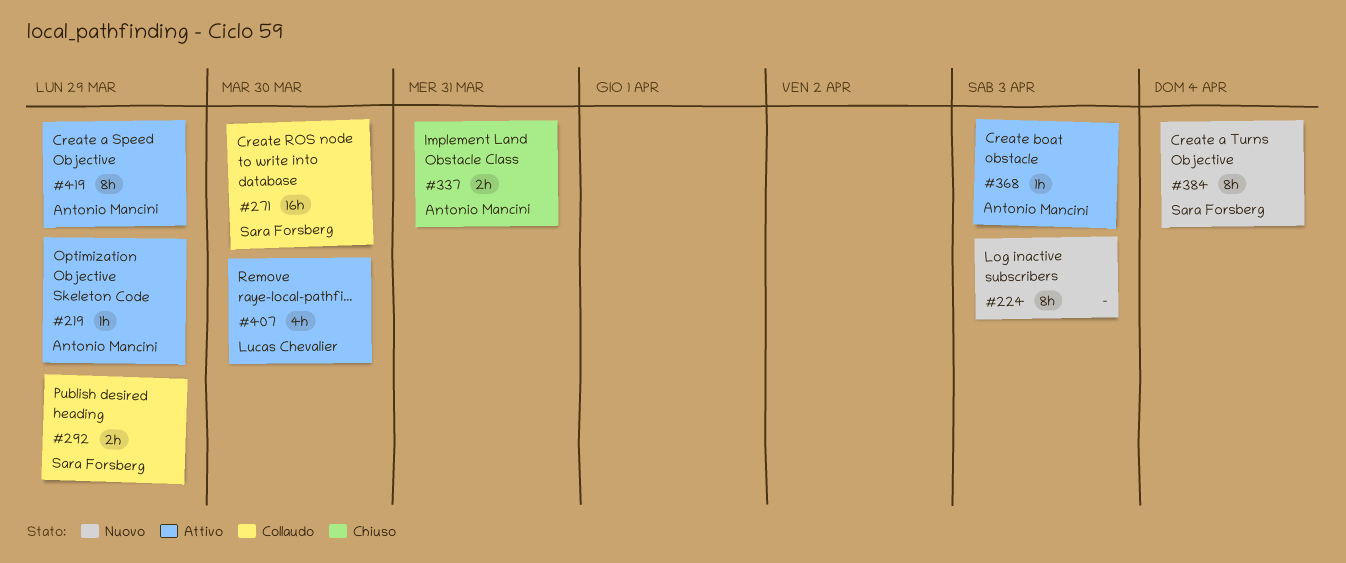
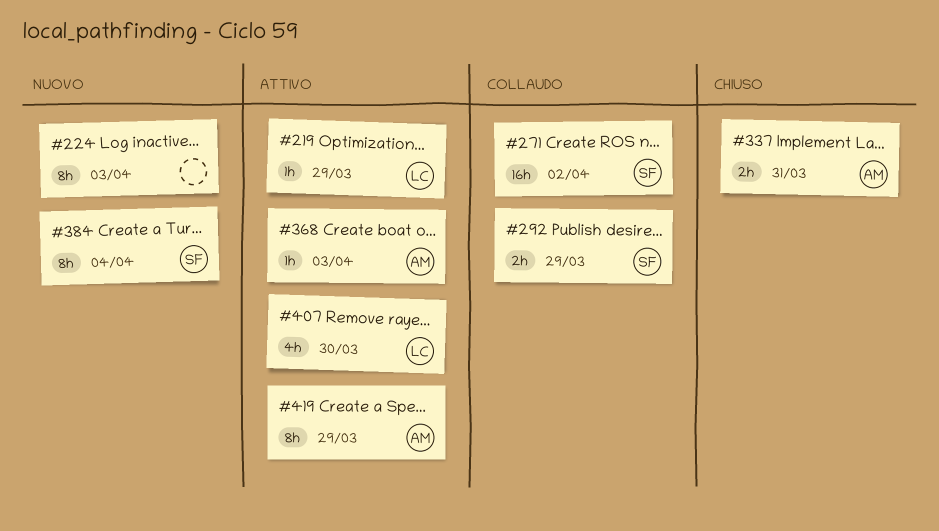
#219, owner: Antonio Mancini -> Lucas Chevalier
#271, due: Mar 30 -> Apr 2

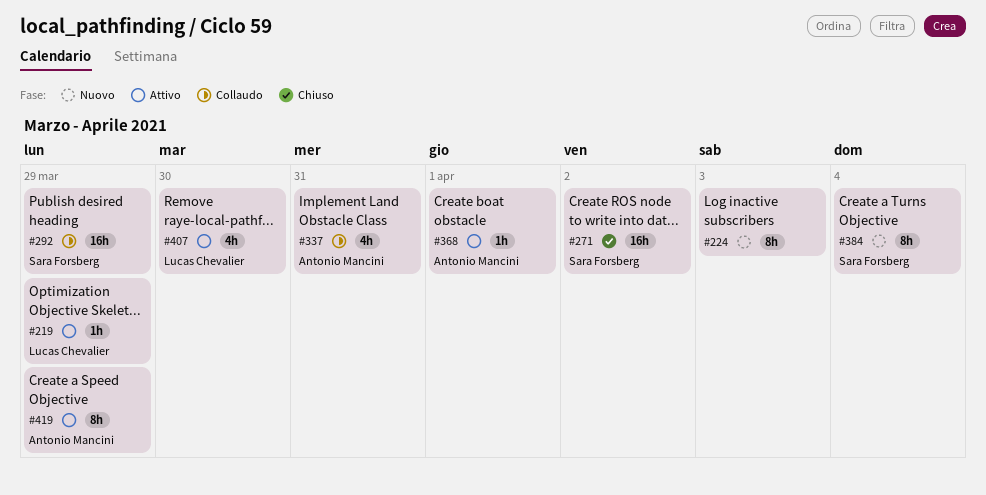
#271, status: Collaudo -> Chiuso
#292, estimate: 2h -> 16h
#337, status: Chiuso -> Collaudo
#337, estimate: 2h -> 4h
#368, due: Apr 3 -> Apr 1

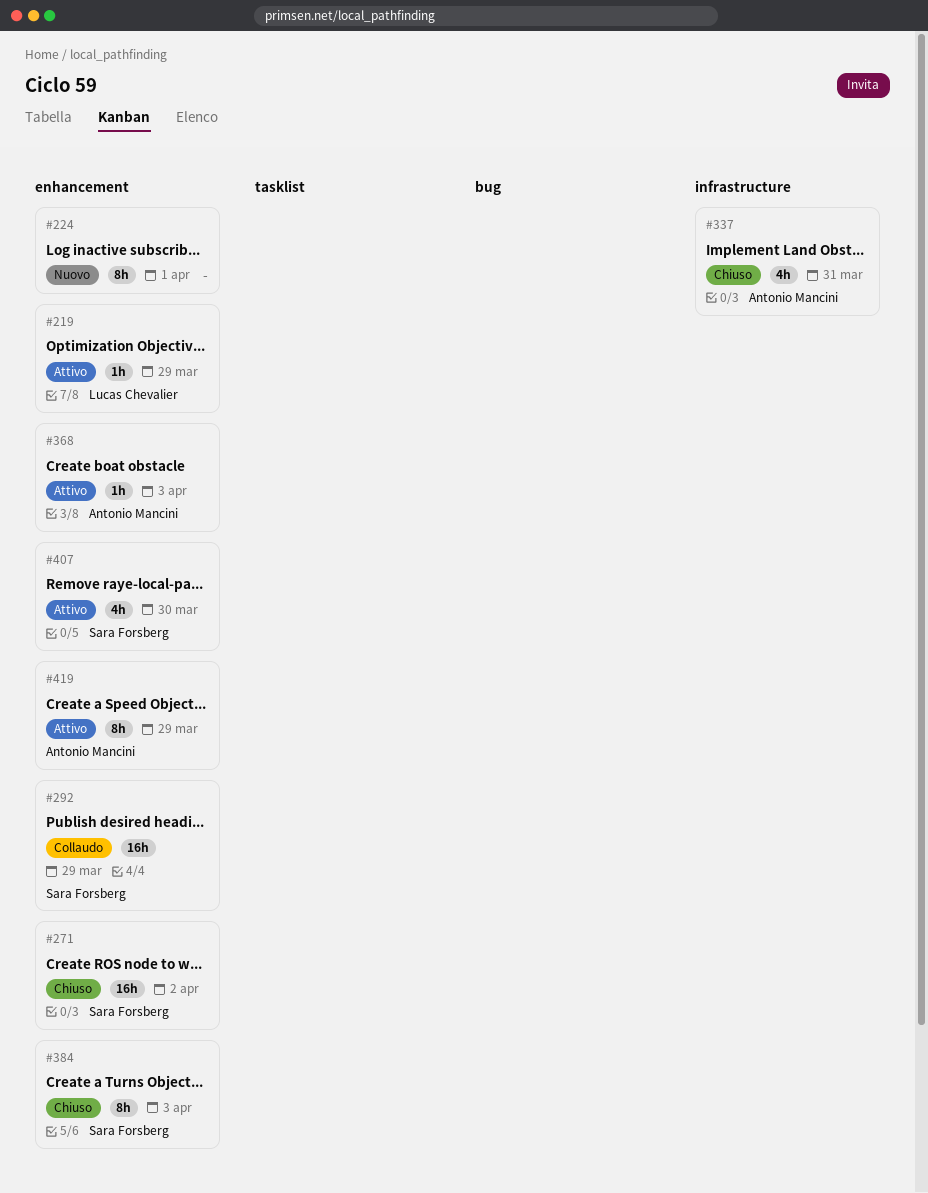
#224, due: Apr 3 -> Apr 1
#337, status: Collaudo -> Chiuso
#368, due: Apr 1 -> Apr 3
#384, status: Nuovo -> Chiuso
#384, due: Apr 4 -> Apr 3
#407, owner: Lucas Chevalier -> Sara Forsberg

